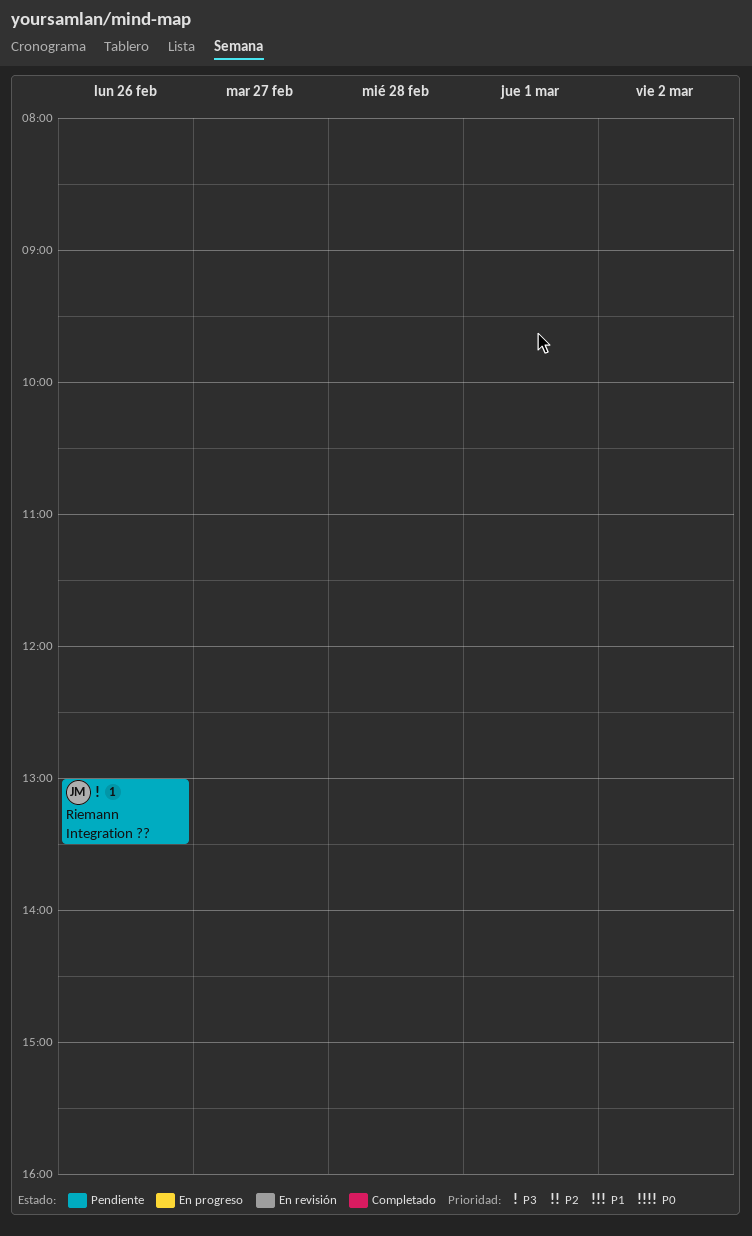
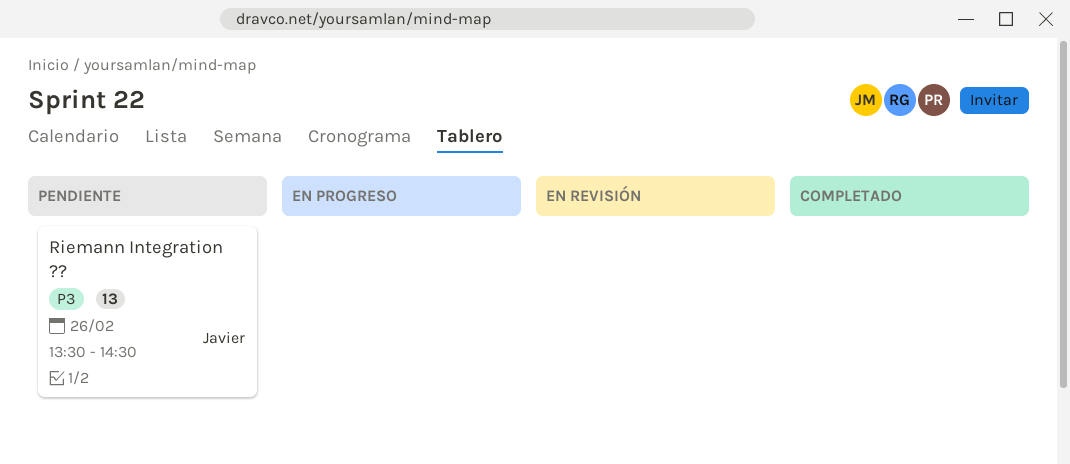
Riemann Integration ??, estimate: 1 -> 13
Riemann Integration ??, begins: 13:00 -> 13:30
Riemann Integration ??, ends: 13:30 -> 14:30

